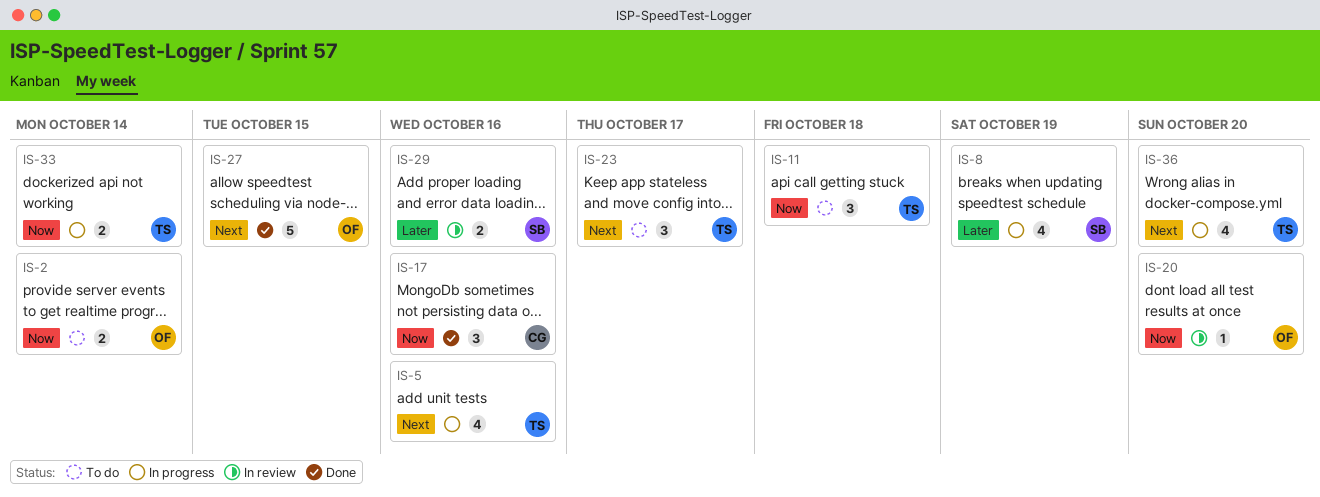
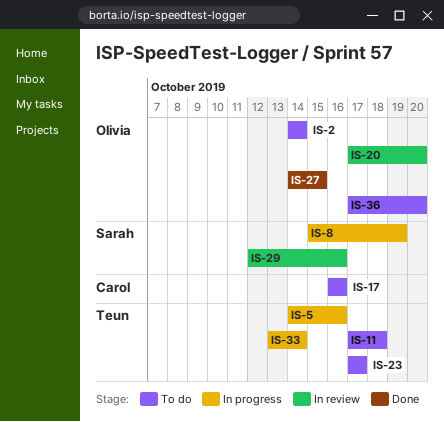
IS-17, status: Done -> To do
IS-36, status: In progress -> To do
IS-36, owner: Teun -> Olivia

